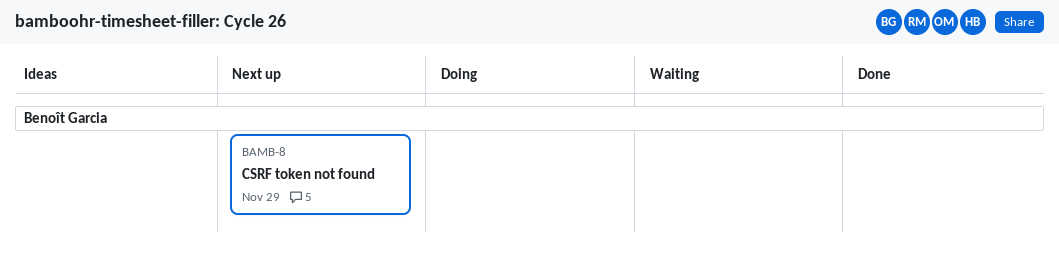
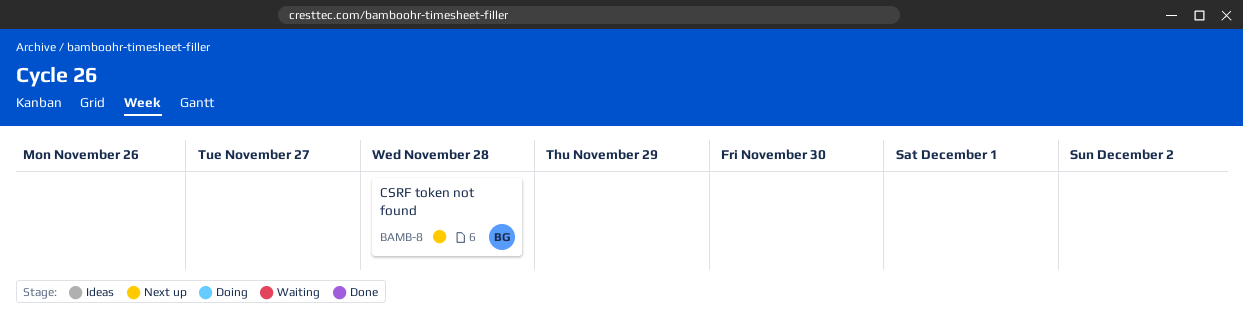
BAMB-8, due: Nov 29 -> Nov 28

